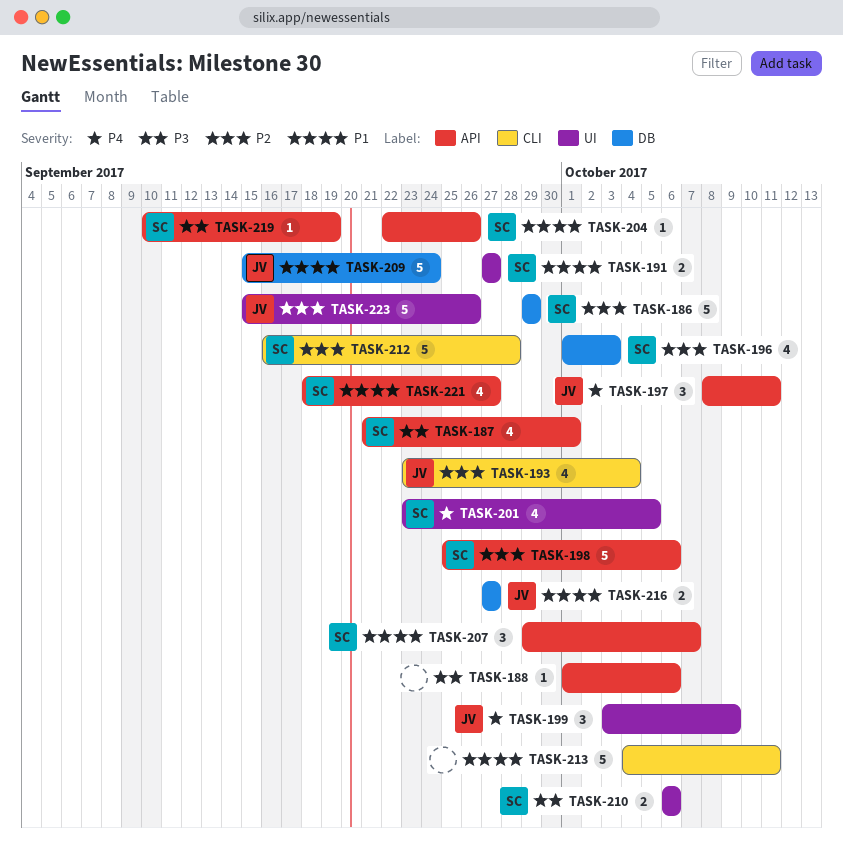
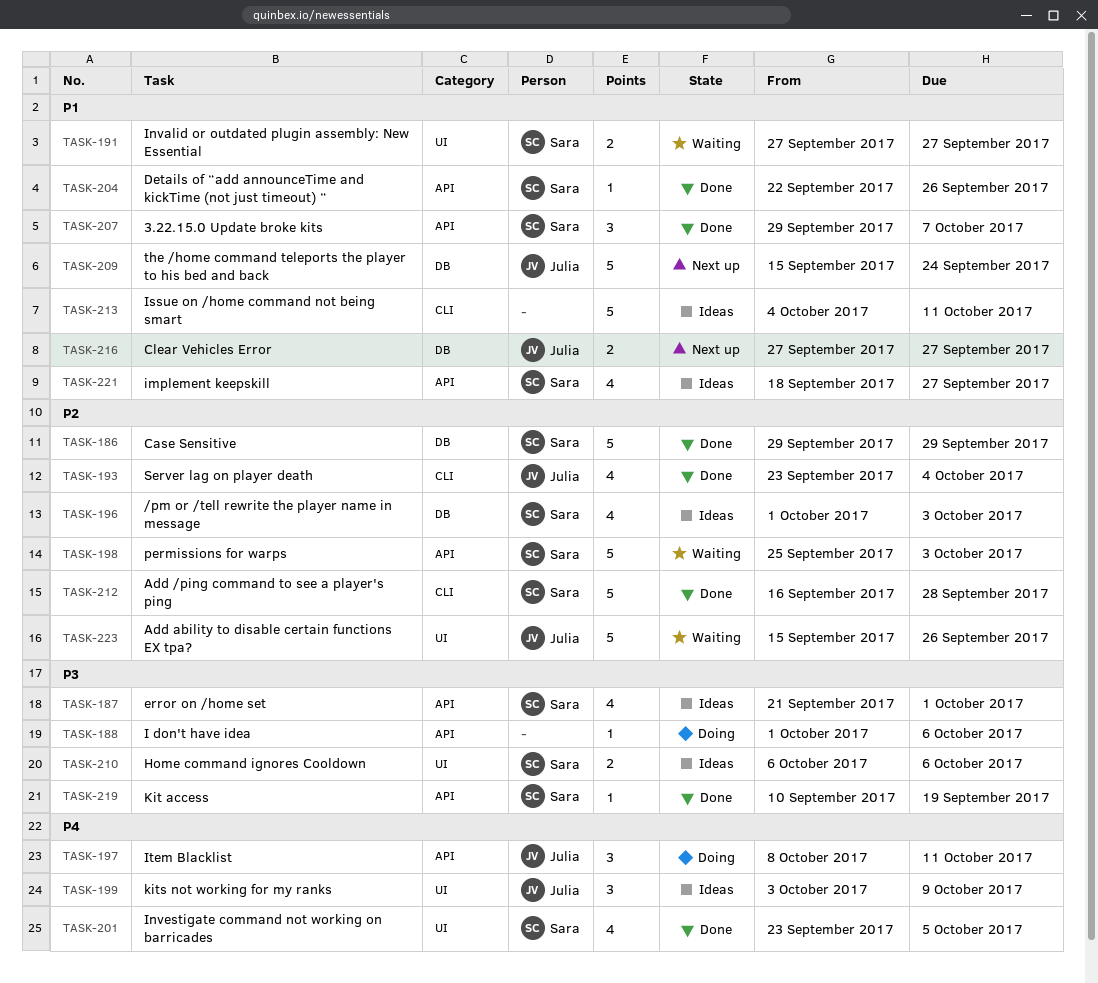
TASK-198, due: Oct 6 -> Oct 3

